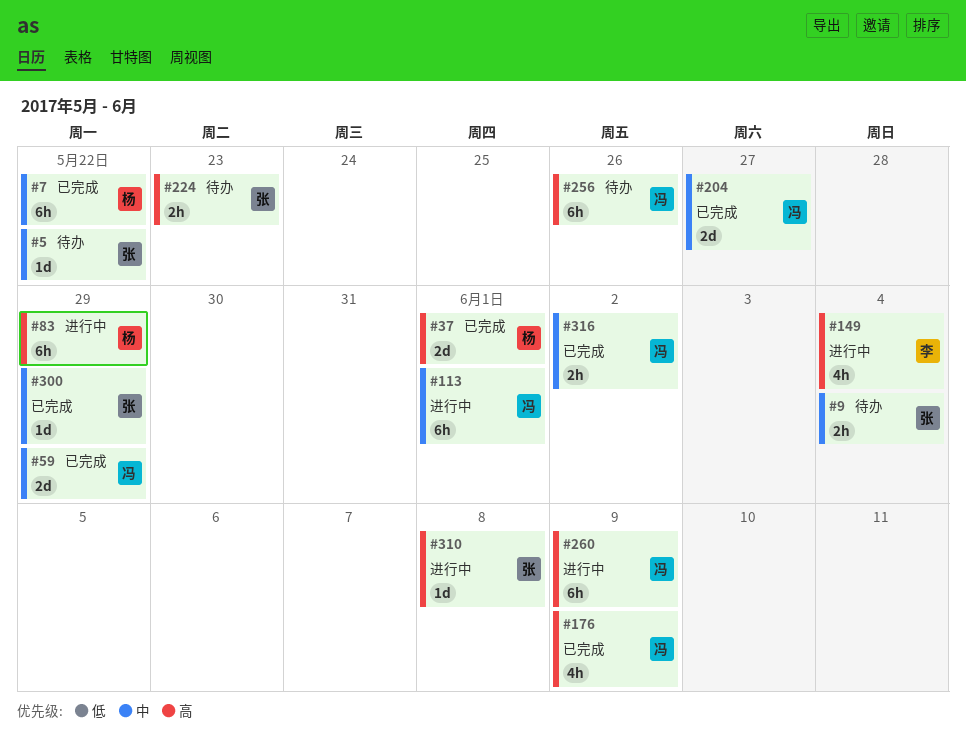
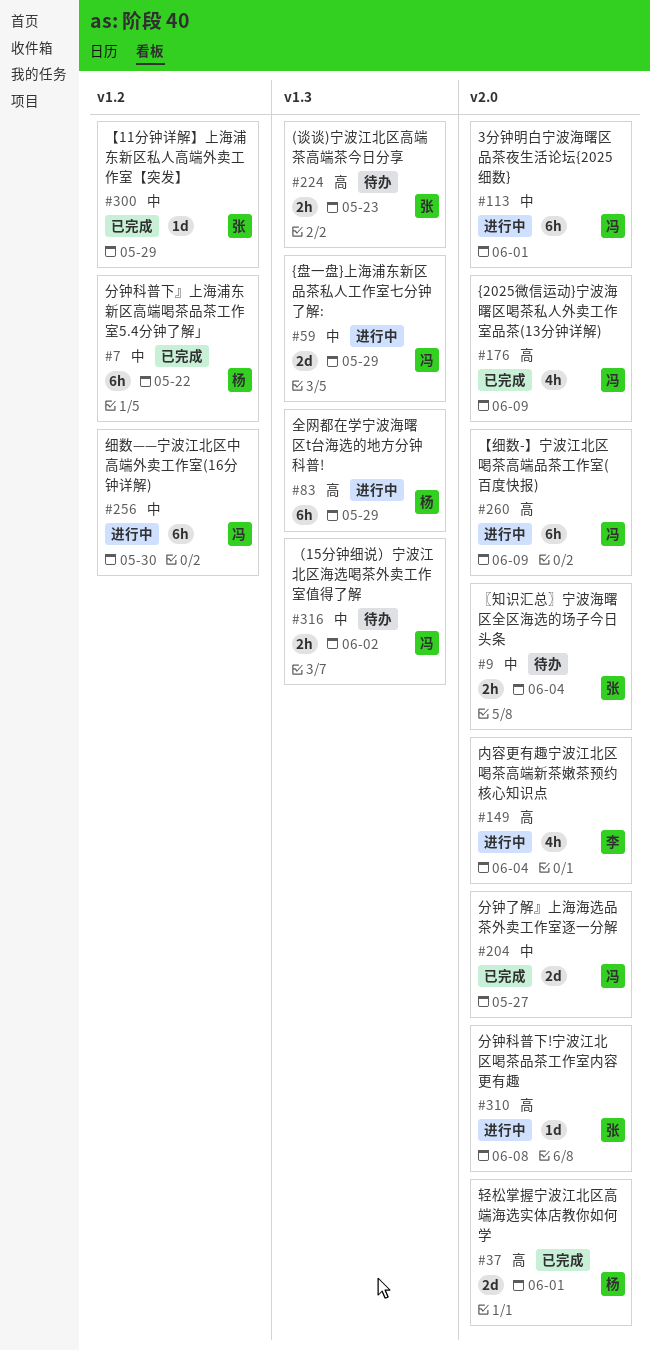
#5: present -> none
#59, status: 已完成 -> 进行中
#256, status: 待办 -> 进行中
#256, priority: 高 -> 中
#256, due: May 26 -> May 30
#316, status: 已完成 -> 待办

